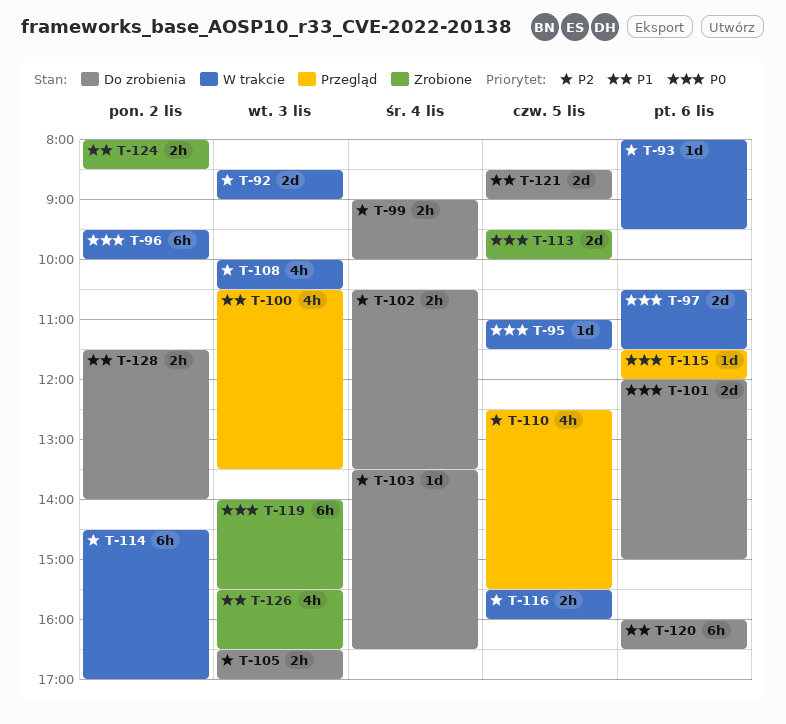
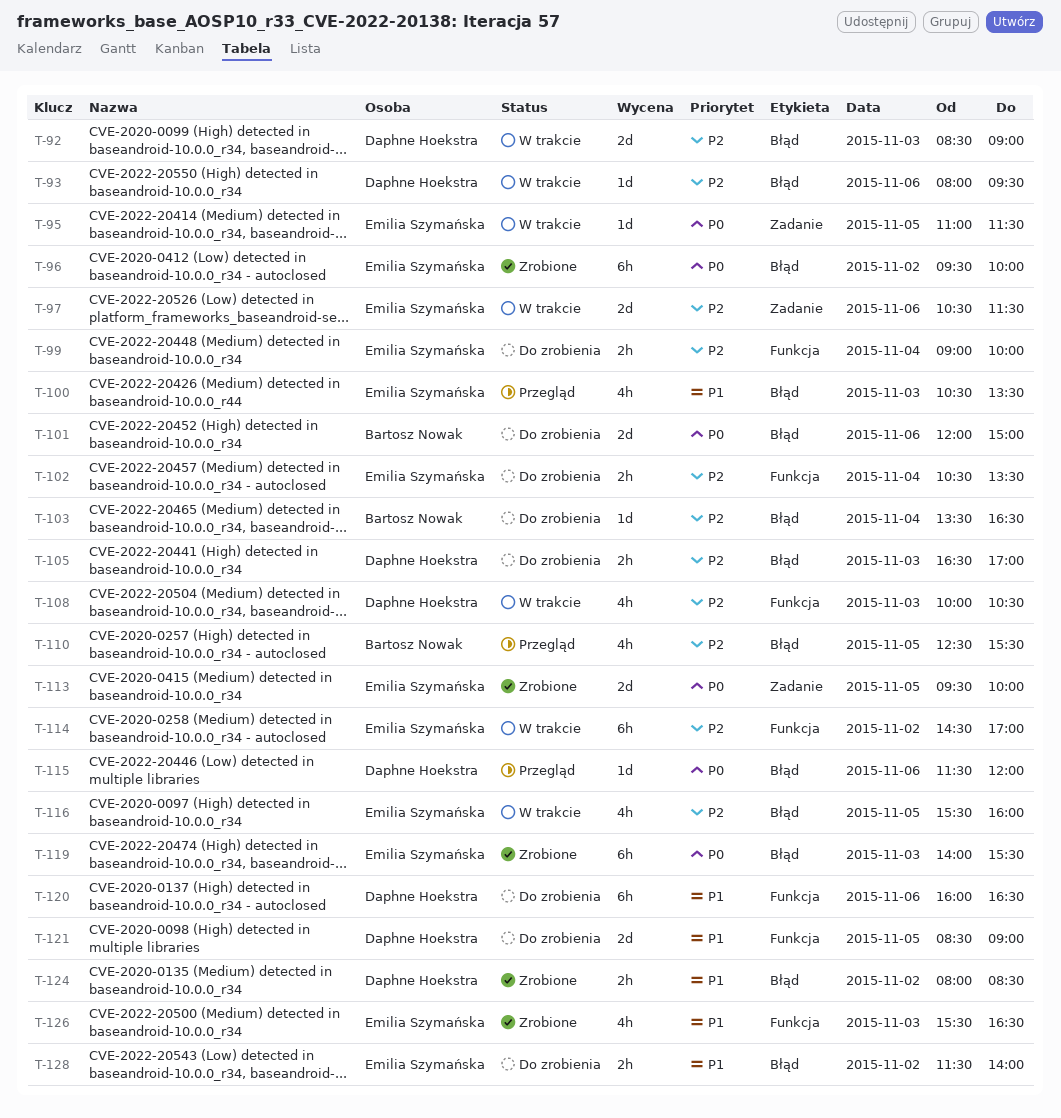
T-96, status: W trakcie -> Zrobione
T-97, priority: P0 -> P2
T-116, estimate: 2h -> 4h

